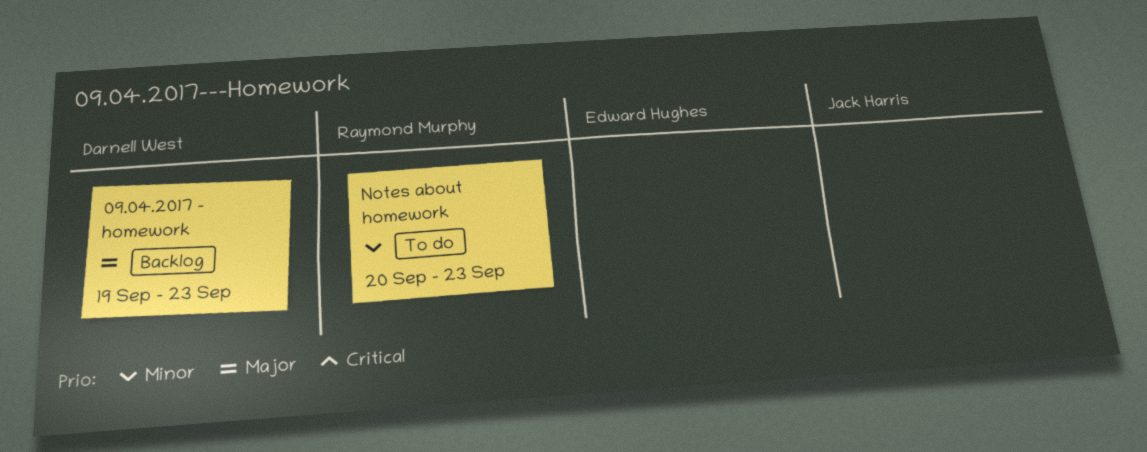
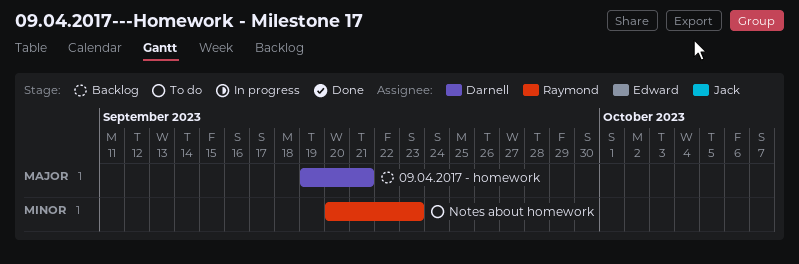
09.04.2017 - homework, due: Sep 23 -> Sep 21

